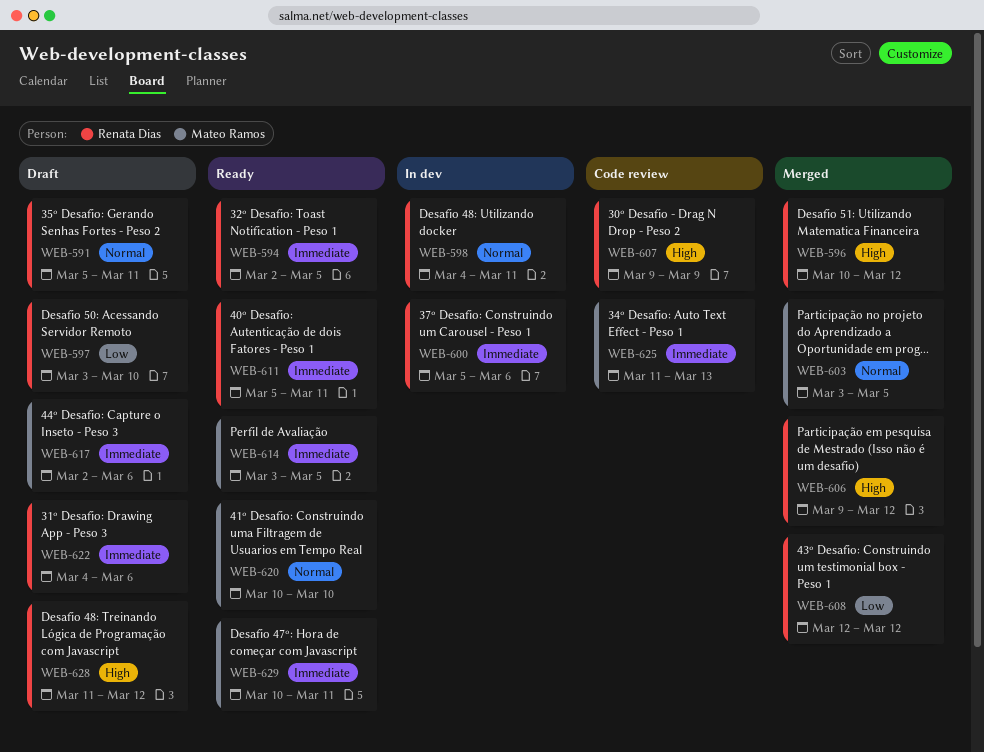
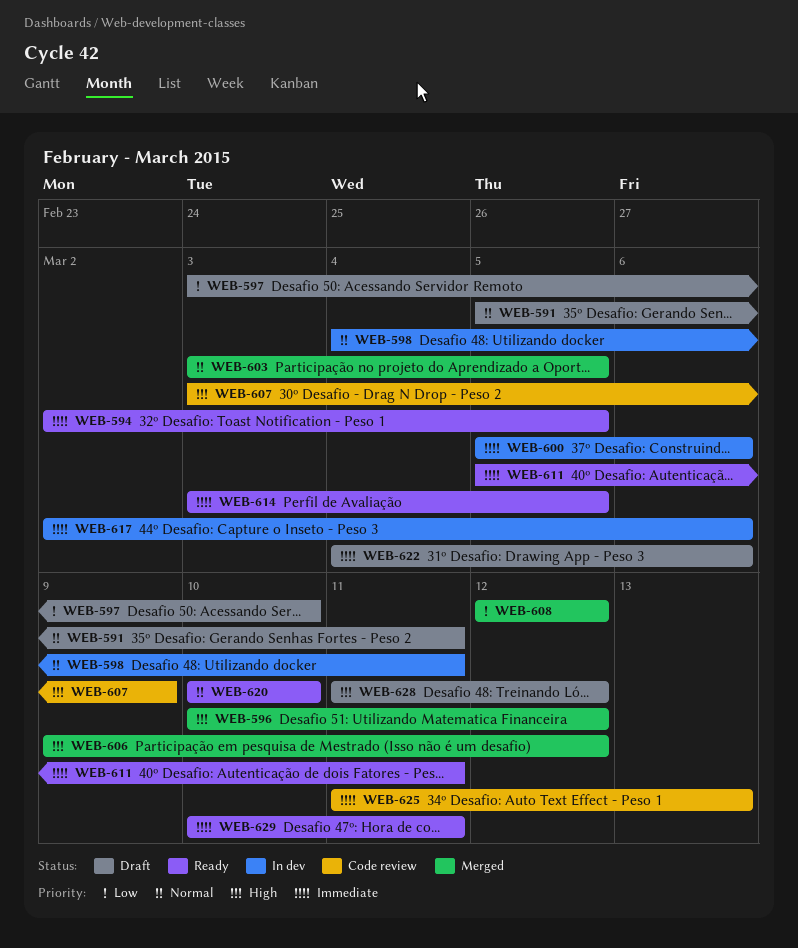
WEB-607, start: Mar 9 -> Mar 3
WEB-617, status: Draft -> In dev

